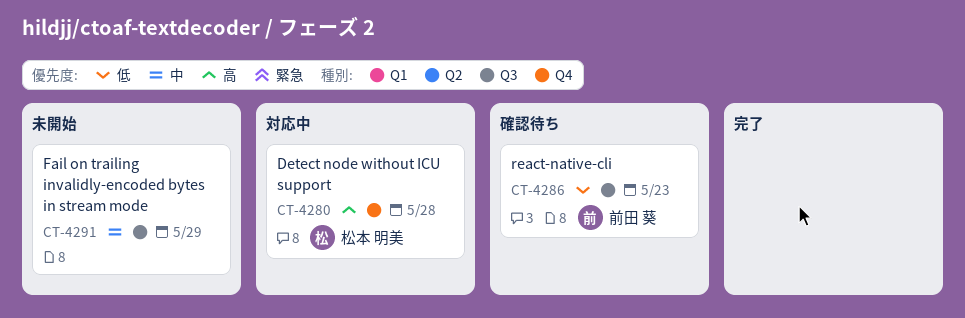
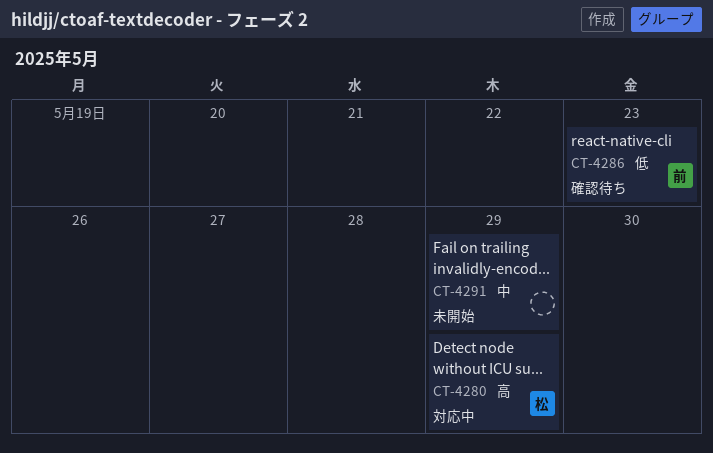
CT-4280, due: May 28 -> May 29

